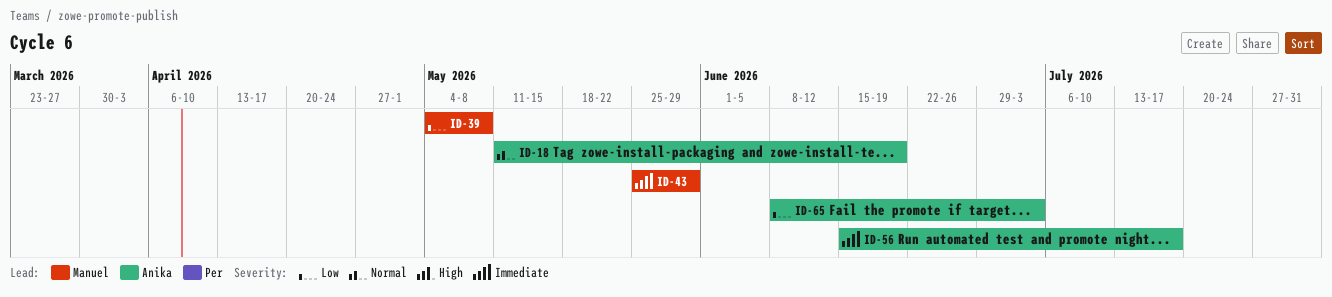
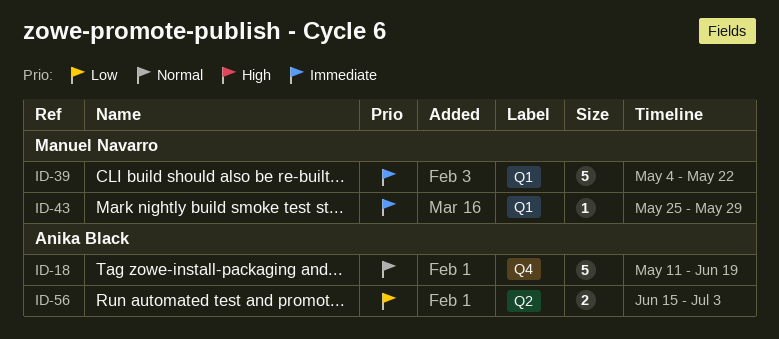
ID-39, priority: Low -> Immediate
ID-39, due: May 8 -> May 22
ID-56, priority: Immediate -> Low
ID-56, due: Jul 17 -> Jul 3
ID-65: present -> none

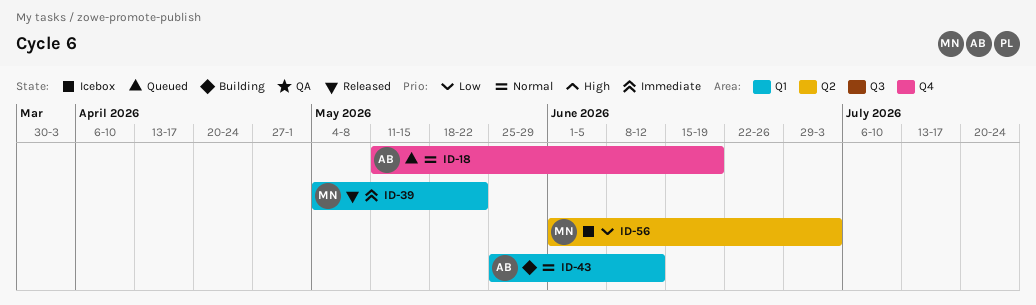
ID-43, owner: Manuel Navarro -> Anika Black
ID-43, priority: Immediate -> Normal
ID-43, due: May 29 -> Jun 12
ID-56, owner: Anika Black -> Manuel Navarro
ID-56, start: Jun 15 -> Jun 1

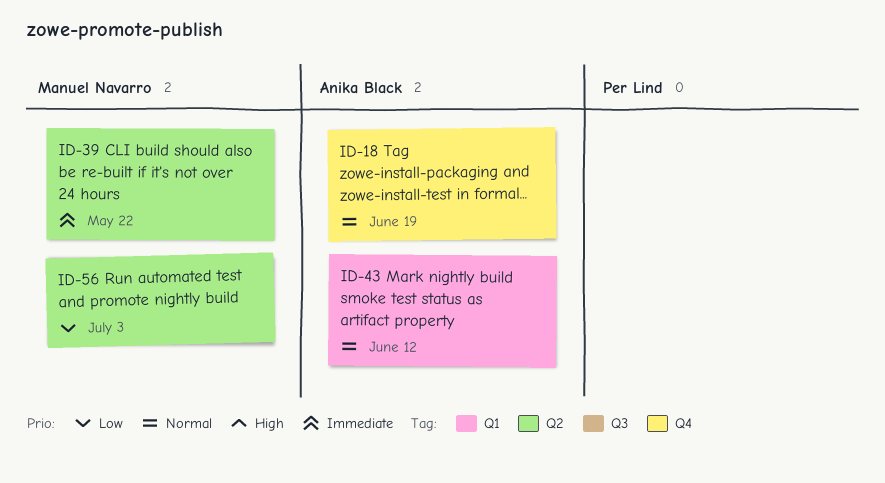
ID-39, label: Q1 -> Q2

